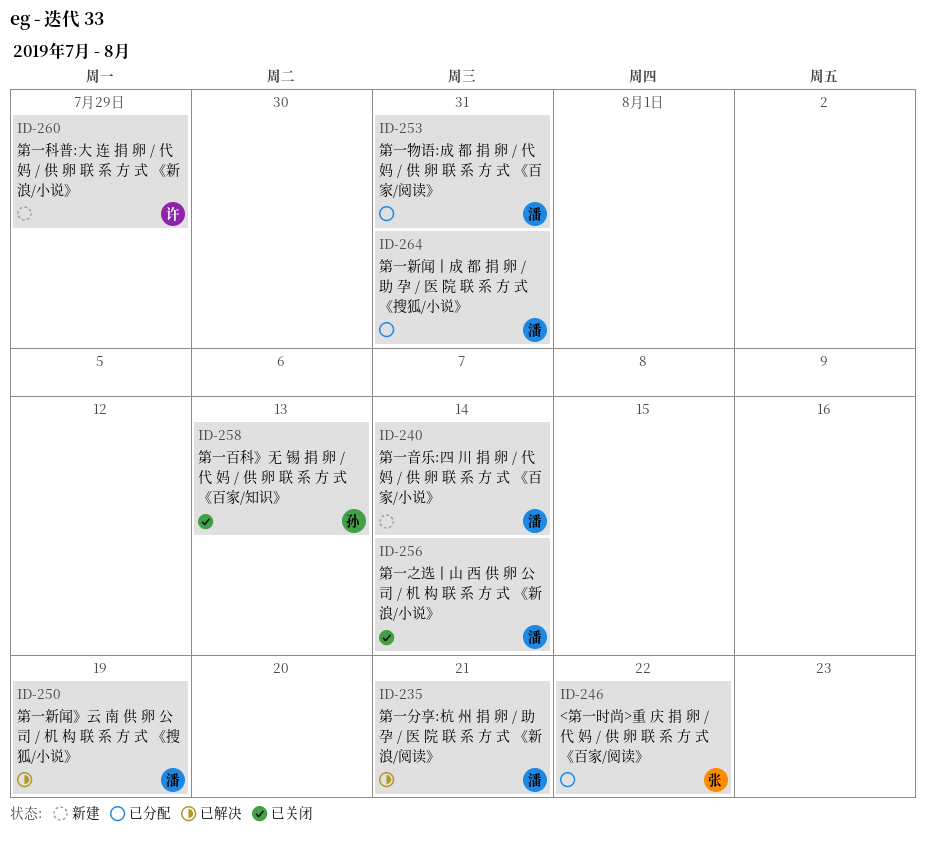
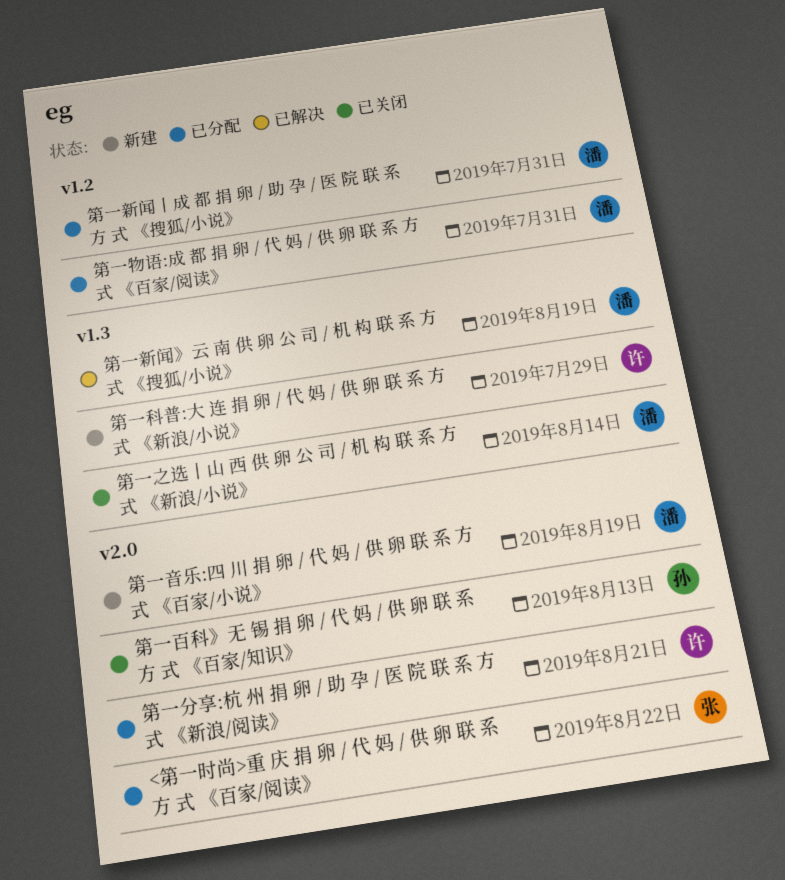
第一分享:杭 州 捐 卵 / 助 孕 / 医 院 联 系 方 式 《新浪/阅读》, status: 已解决 -> 已分配
第一分享:杭 州 捐 卵 / 助 孕 / 医 院 联 系 方 式 《新浪/阅读》, owner: 潘 -> 许
第一音乐:四 川 捐 卵 / 代 妈 / 供 卵 联 系 方 式 《百家/小说》, due: Aug 14 -> Aug 19

